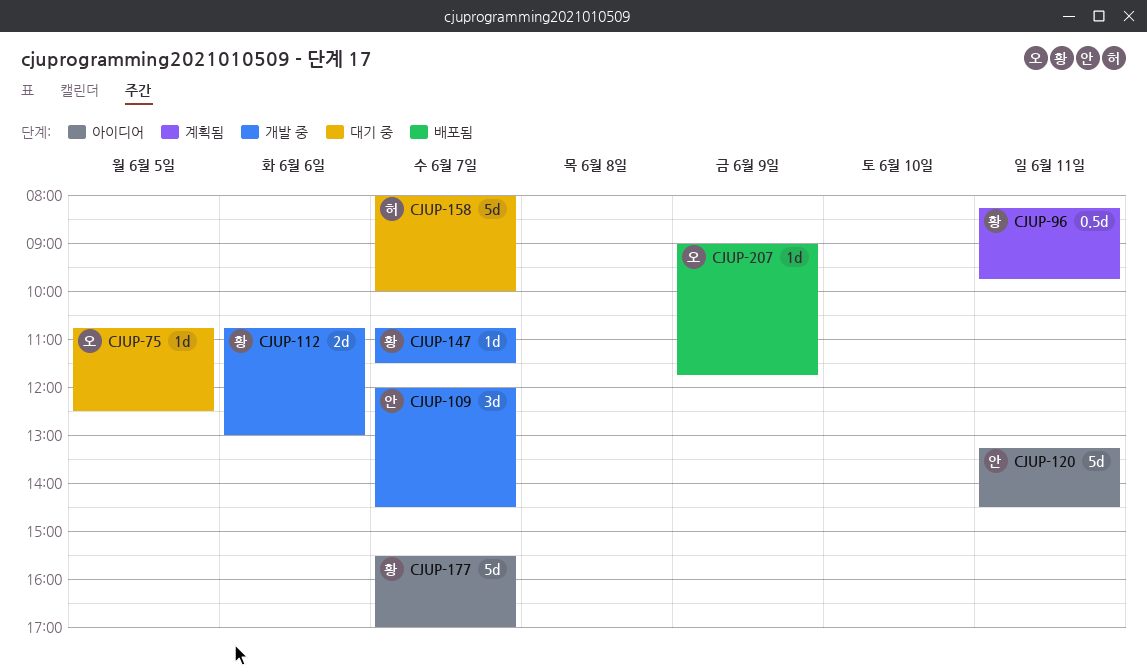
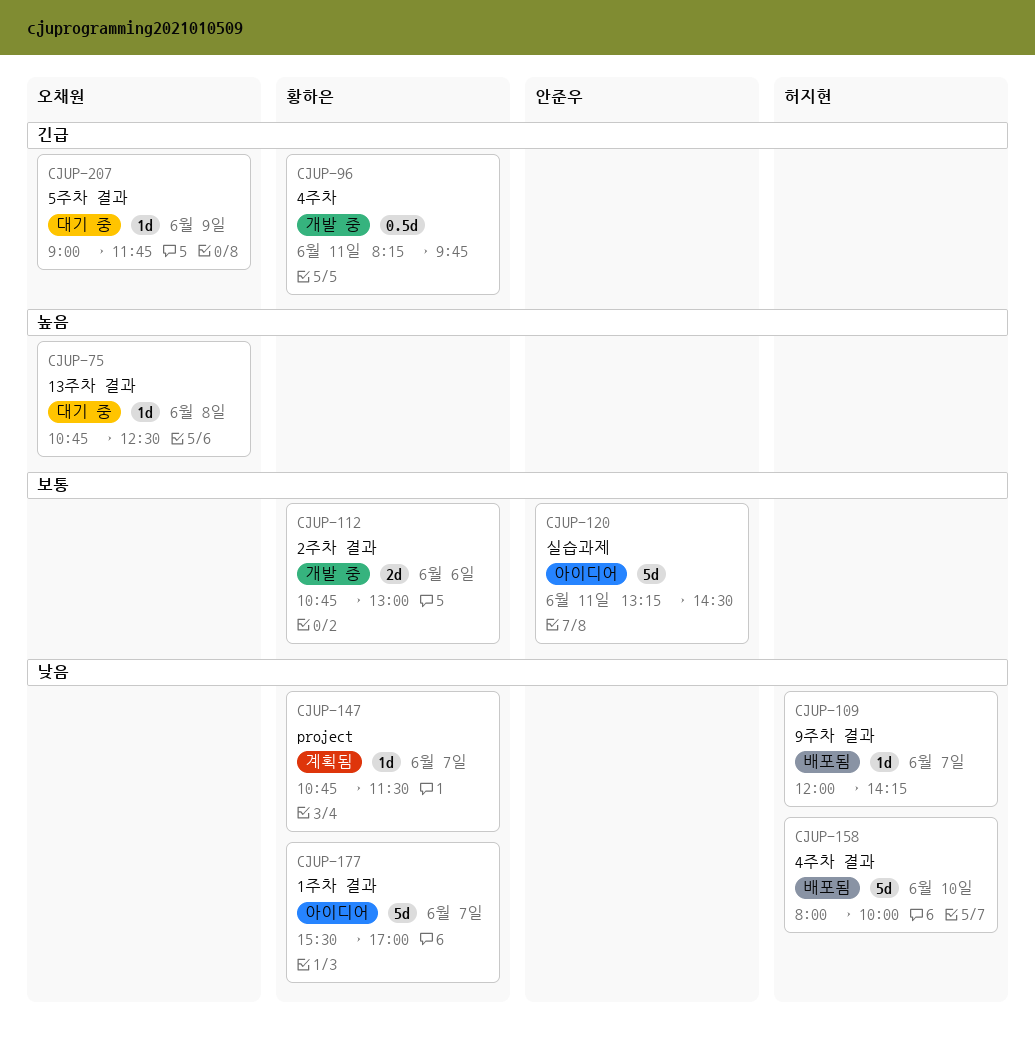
CJUP-75, day: Jun 5 -> Jun 8
CJUP-96, status: 계획됨 -> 개발 중
CJUP-109, status: 개발 중 -> 배포됨
CJUP-109, owner: 안준우 -> 허지현
CJUP-109, estimate: 3d -> 1d
CJUP-109, ends: 14:30 -> 14:15
CJUP-147, status: 개발 중 -> 계획됨
CJUP-158, status: 대기 중 -> 배포됨
CJUP-158, day: Jun 7 -> Jun 10
CJUP-207, status: 배포됨 -> 대기 중

